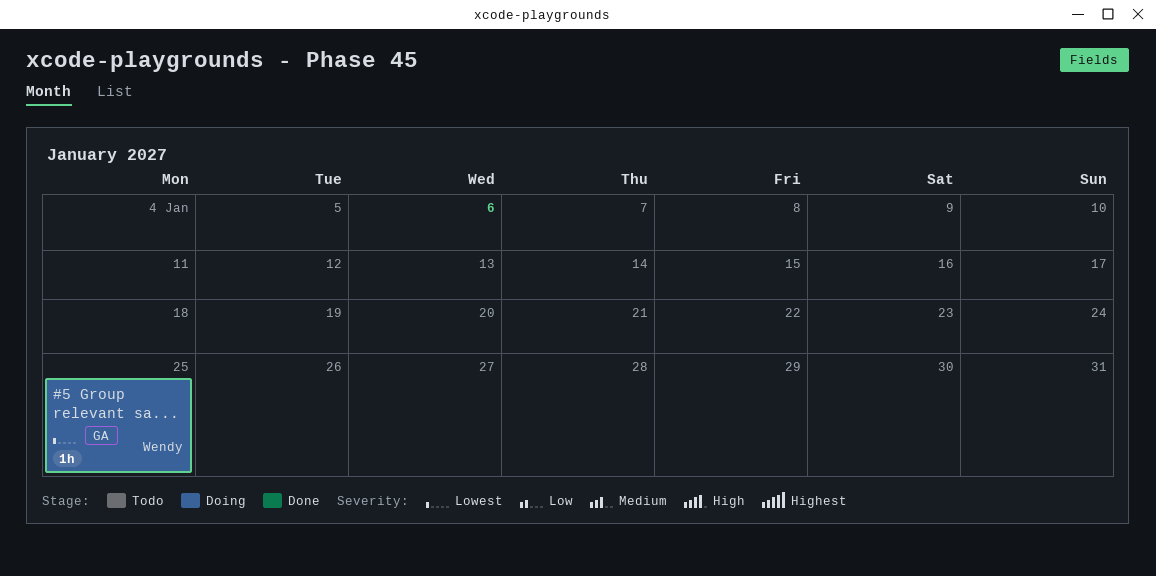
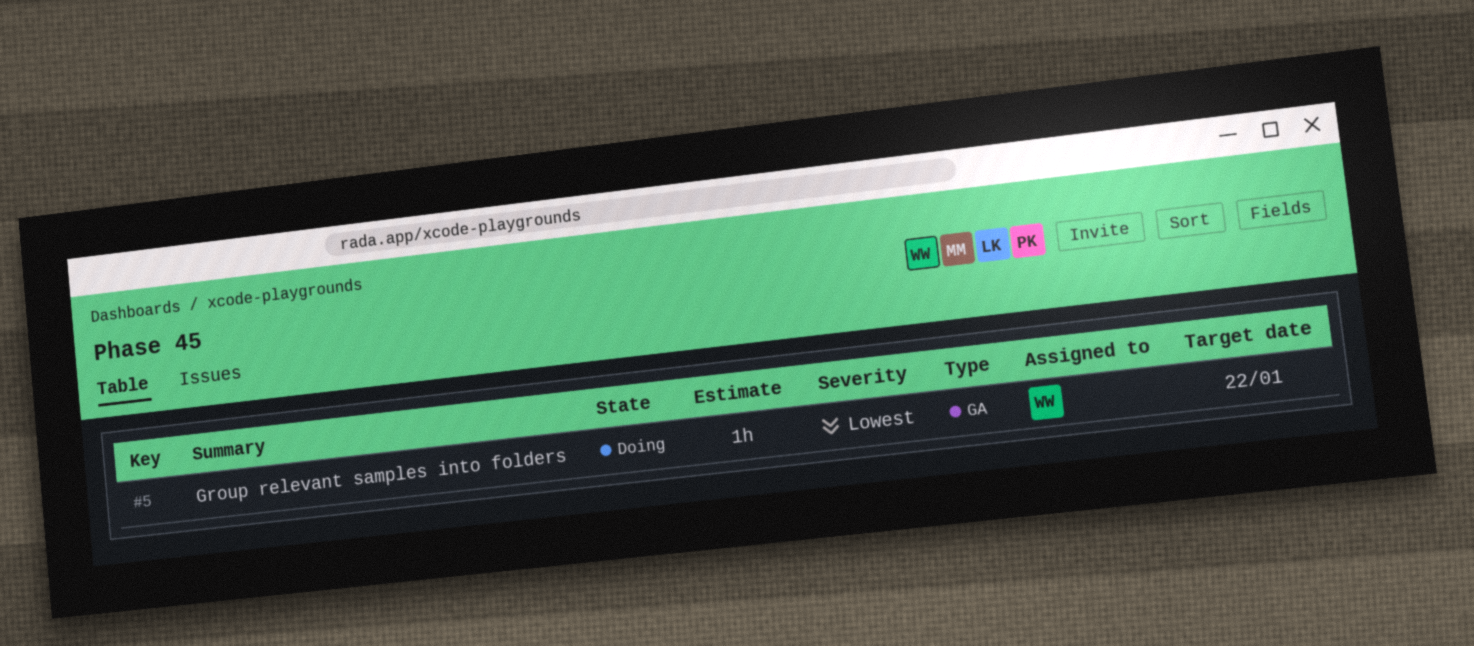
#5, due: Jan 25 -> Jan 22

